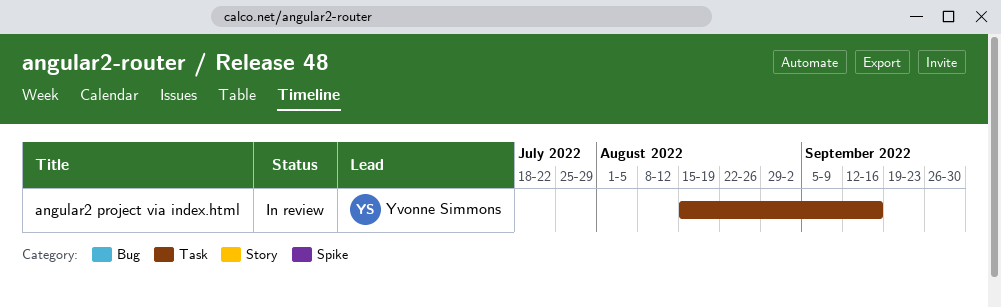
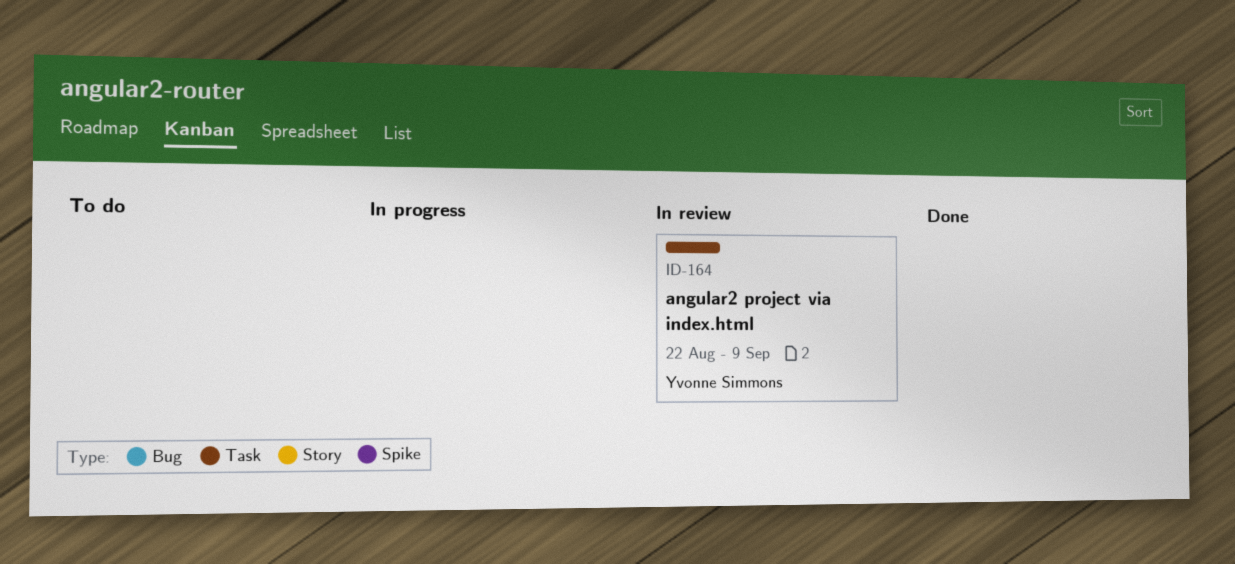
angular2 project via index.html, start: Aug 15 -> Aug 22
angular2 project via index.html, due: Sep 16 -> Sep 9

